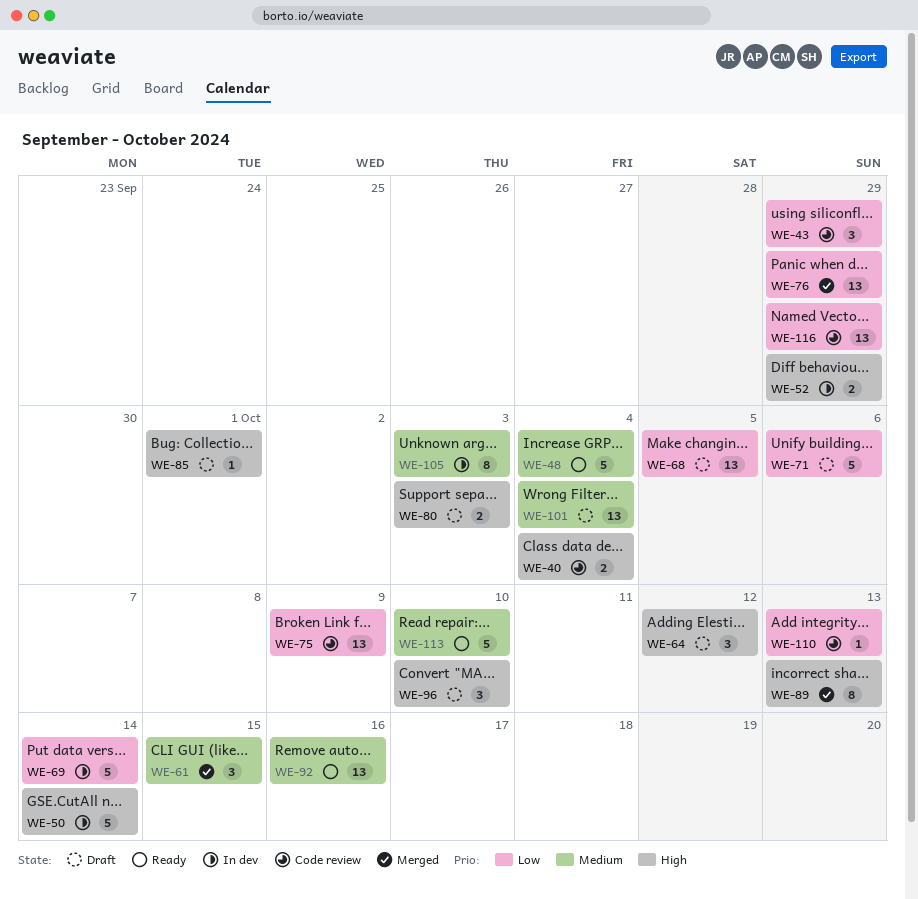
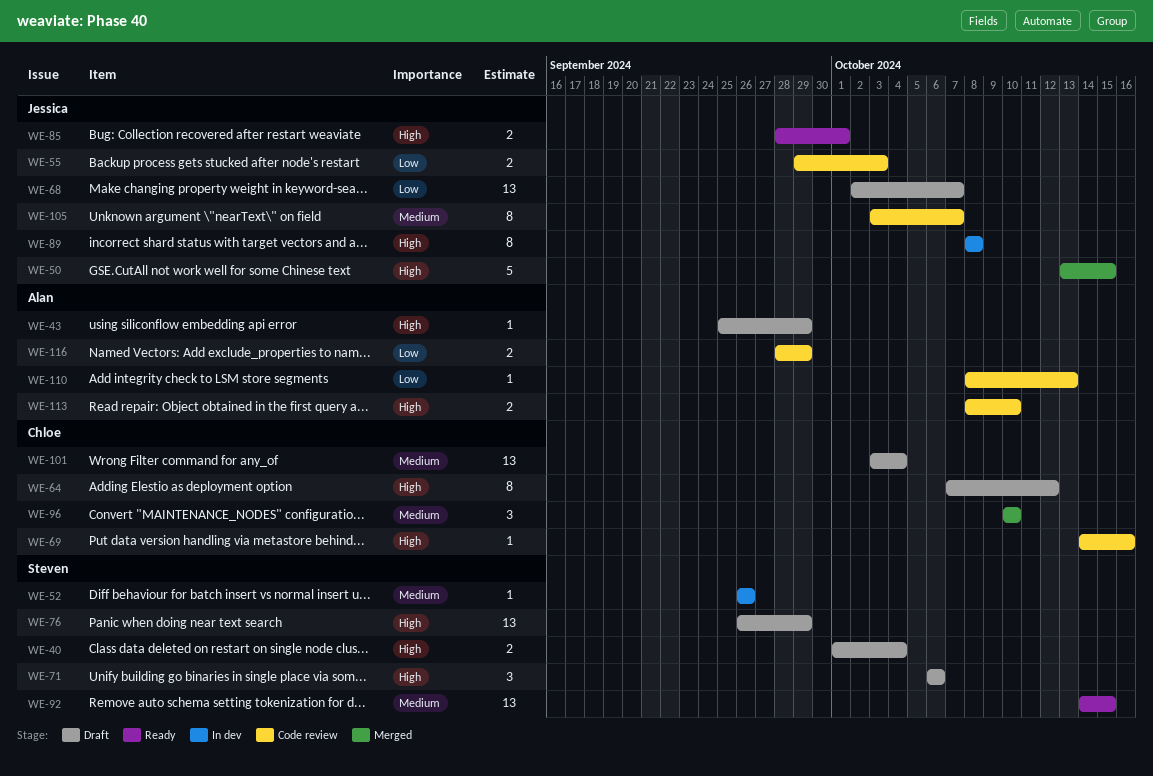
WE-40, status: Code review -> Draft
WE-43, status: Code review -> Draft
WE-43, priority: Low -> High
WE-43, estimate: 3 -> 1
WE-48: present -> none
WE-50, status: In dev -> Merged
WE-50, due: Oct 14 -> Oct 15
WE-52, priority: High -> Medium
WE-52, estimate: 2 -> 1
WE-52, due: Sep 29 -> Sep 26
WE-55: none -> present
WE-61: present -> none
WE-64, estimate: 3 -> 8
WE-68, due: Oct 5 -> Oct 7
WE-69, status: In dev -> Code review
WE-69, priority: Low -> High
WE-69, estimate: 5 -> 1
WE-69, due: Oct 14 -> Oct 16
WE-71, priority: Low -> High
WE-71, estimate: 5 -> 3
WE-75: present -> none
WE-76, status: Merged -> Draft
WE-76, priority: Low -> High
WE-80: present -> none
WE-85, status: Draft -> Ready
WE-85, estimate: 1 -> 2
WE-89, status: Merged -> In dev
WE-89, due: Oct 13 -> Oct 8
WE-92, due: Oct 16 -> Oct 15
WE-96, status: Draft -> Merged
WE-96, priority: High -> Medium
WE-105, status: In dev -> Code review
WE-105, due: Oct 3 -> Oct 7
WE-113, status: Ready -> Code review
WE-113, priority: Medium -> High
WE-113, estimate: 5 -> 2
WE-116, estimate: 13 -> 2

